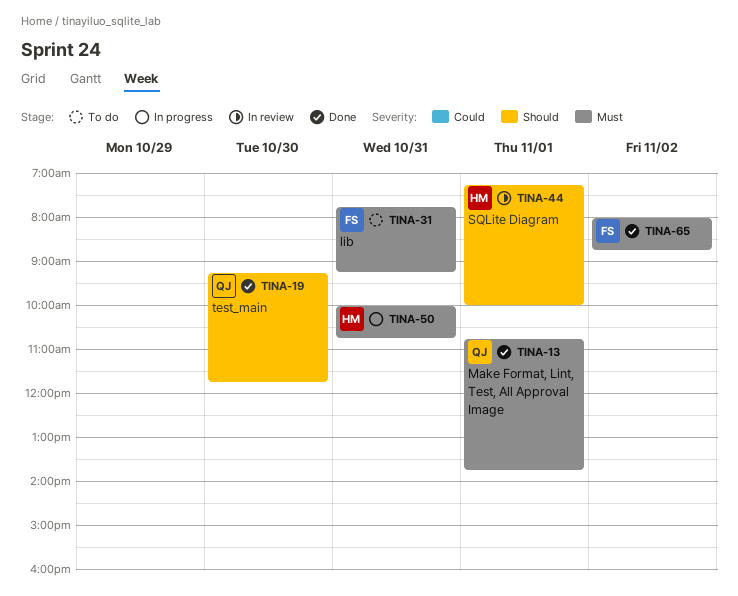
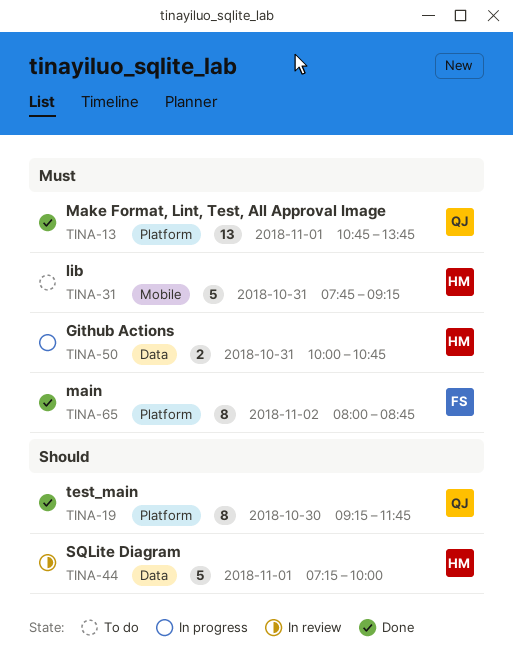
TINA-31, owner: FS -> HM

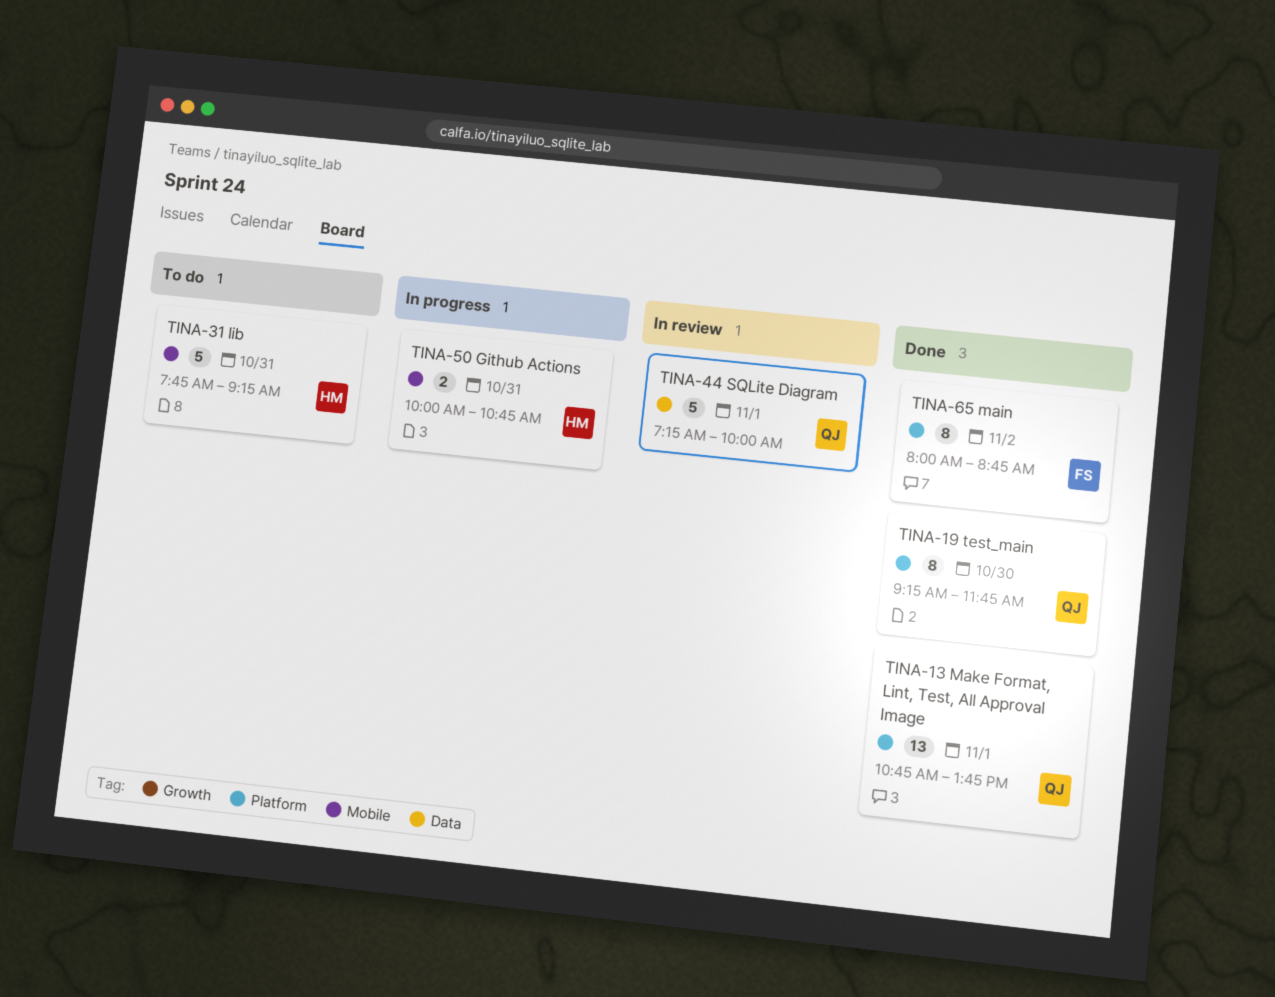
TINA-44, owner: HM -> QJ
TINA-50, label: Data -> Mobile

